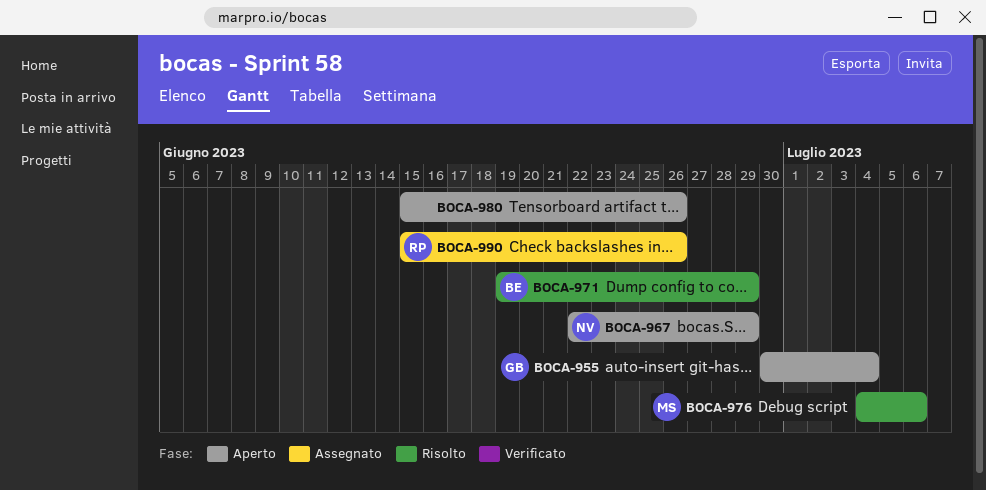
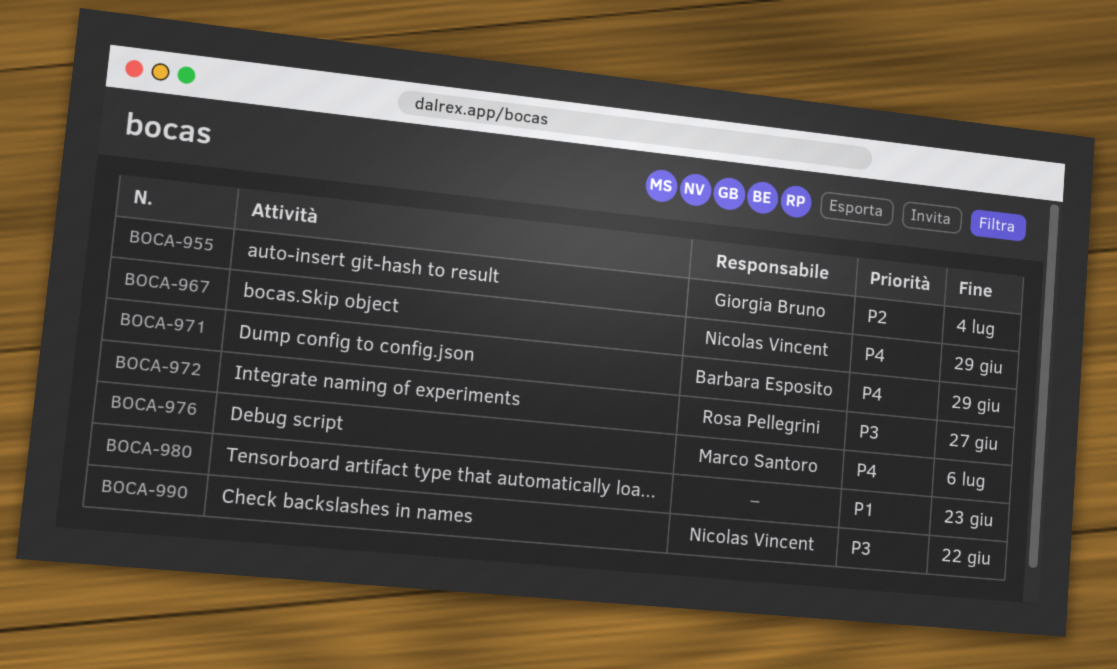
BOCA-972: none -> present
BOCA-980, due: Jun 26 -> Jun 23
BOCA-990, owner: Rosa Pellegrini -> Nicolas Vincent
BOCA-990, due: Jun 26 -> Jun 22

